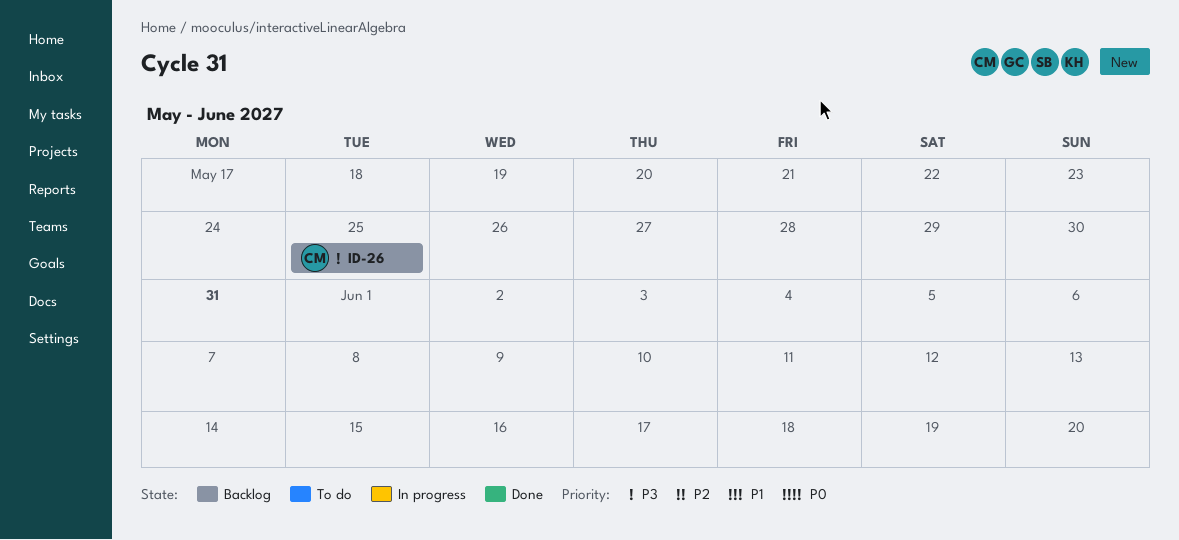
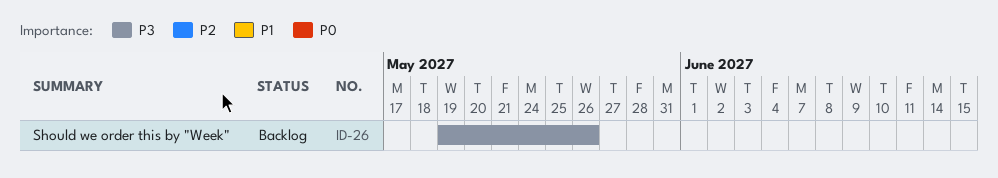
ID-26, start: May 25 -> May 19
ID-26, due: May 25 -> May 26

